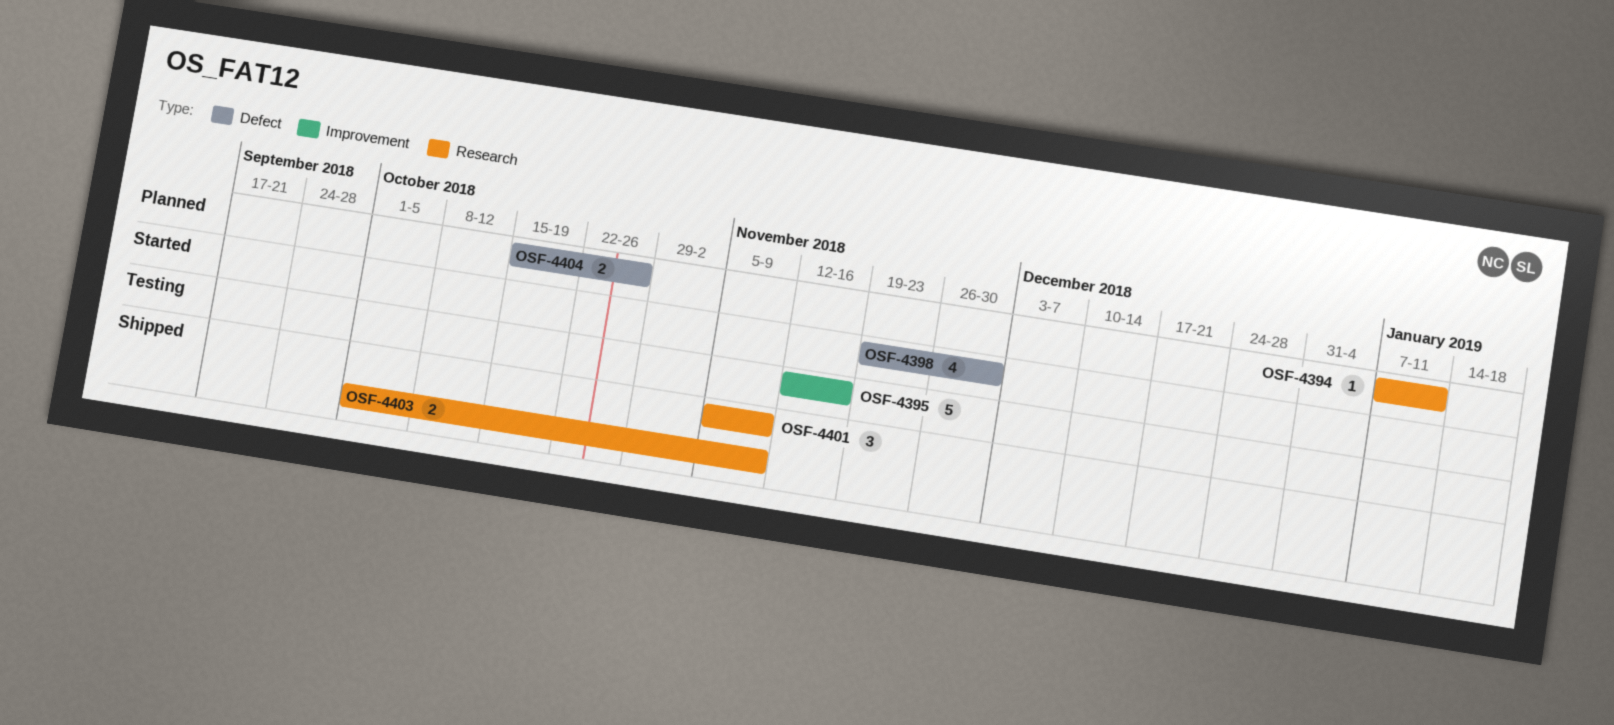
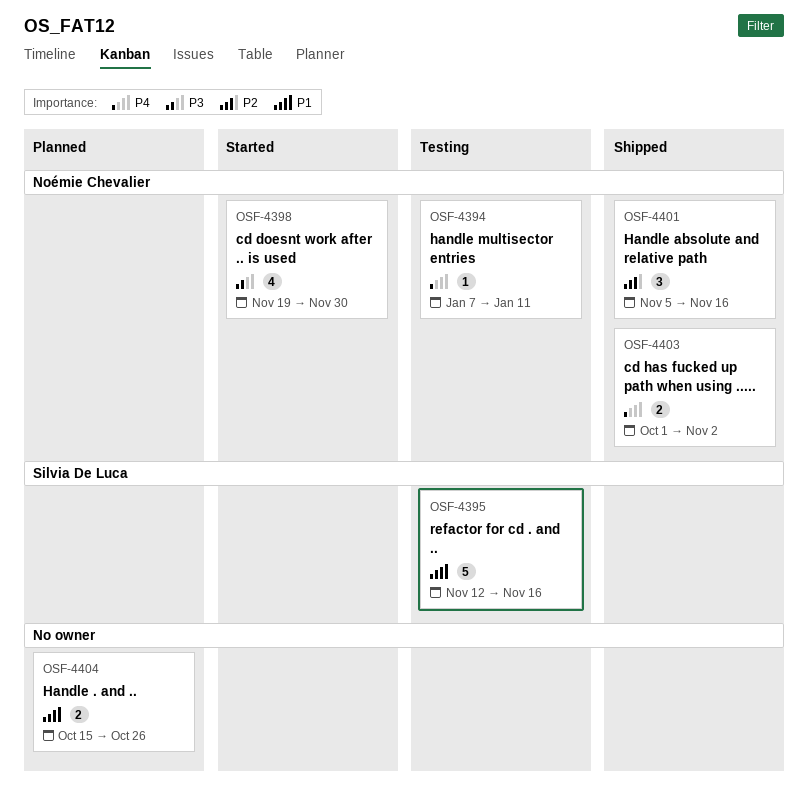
OSF-4394, status: Planned -> Testing
OSF-4401, due: Nov 9 -> Nov 16
OSF-4403, due: Nov 9 -> Nov 2

